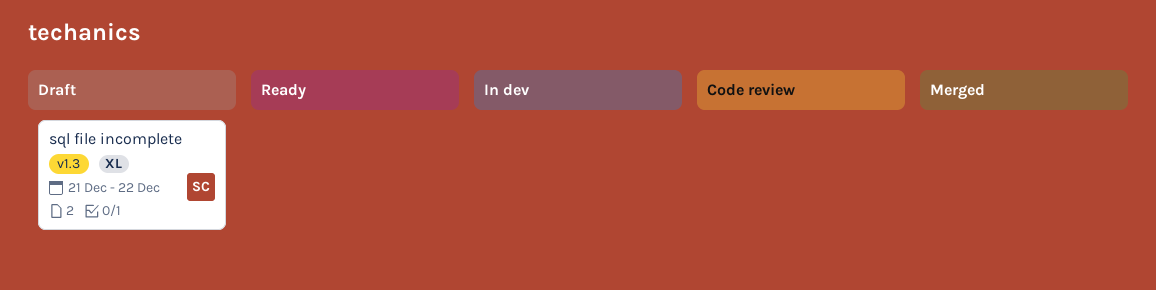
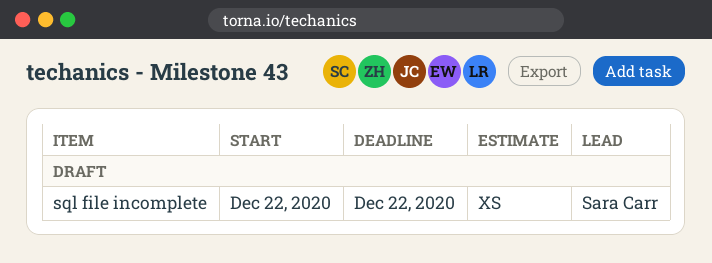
sql file incomplete, estimate: XL -> XS
sql file incomplete, start: Dec 21 -> Dec 22

